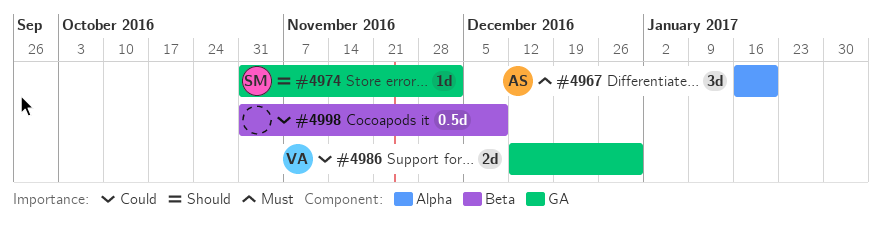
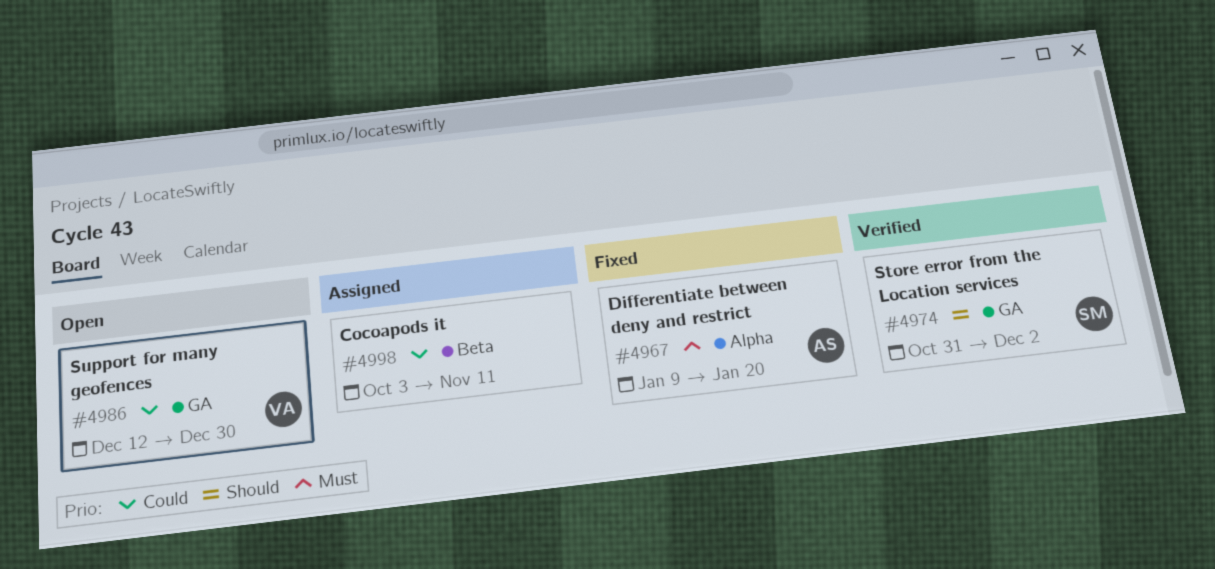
#4967, start: Jan 16 -> Jan 9
#4998, start: Oct 31 -> Oct 3
#4998, due: Dec 9 -> Nov 11

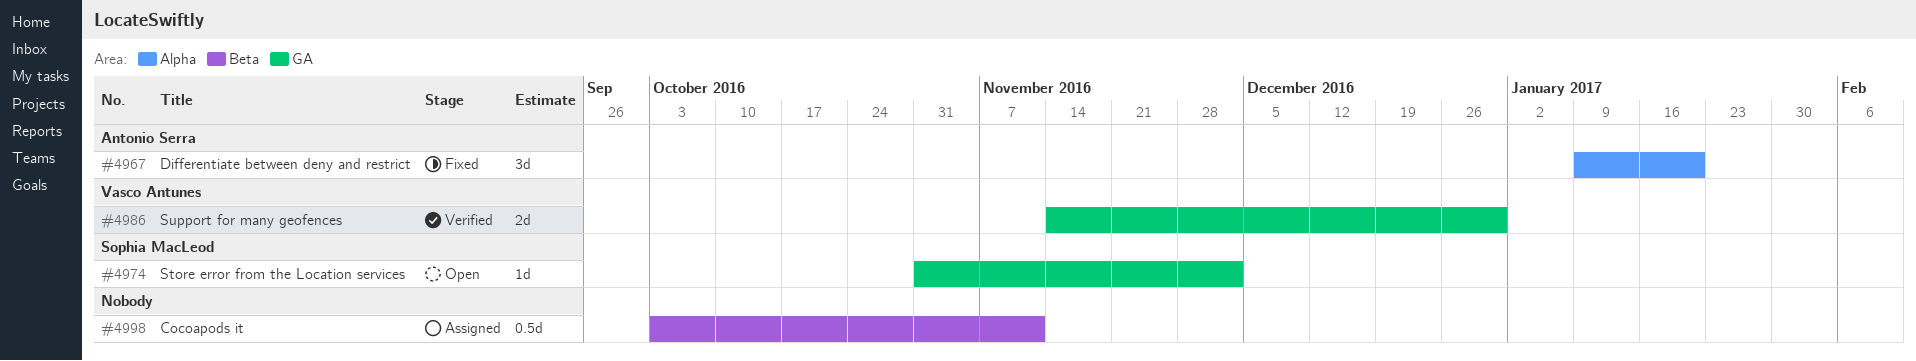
#4974, status: Verified -> Open
#4986, status: Open -> Verified
#4986, start: Dec 12 -> Nov 14

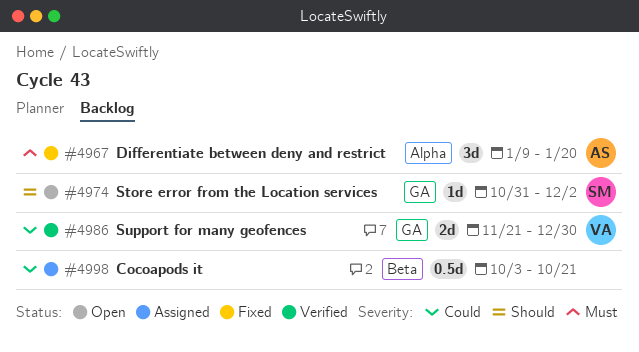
#4986, start: Nov 14 -> Nov 21
#4998, due: Nov 11 -> Oct 21

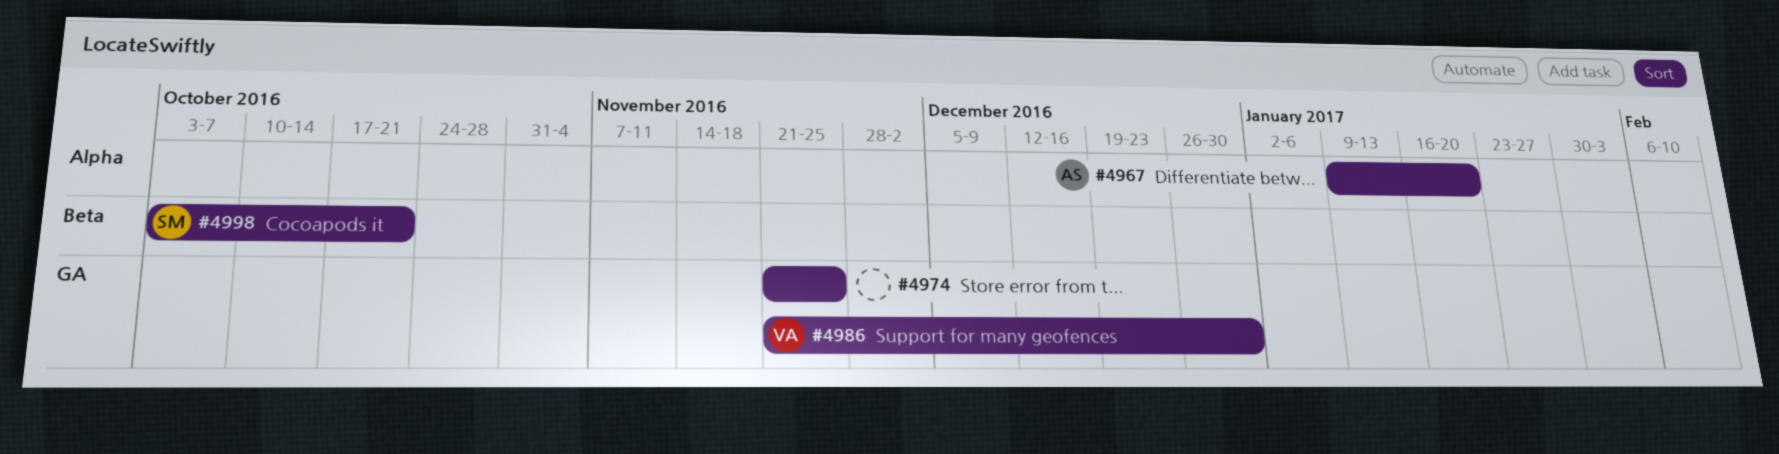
#4974, owner: SM -> none
#4974, start: Oct 31 -> Nov 21
#4974, due: Dec 2 -> Nov 25
#4998, owner: none -> SM

